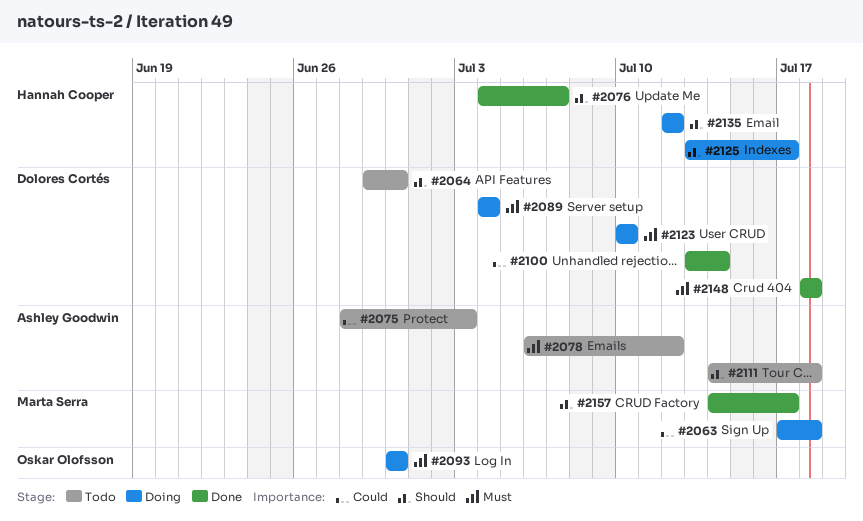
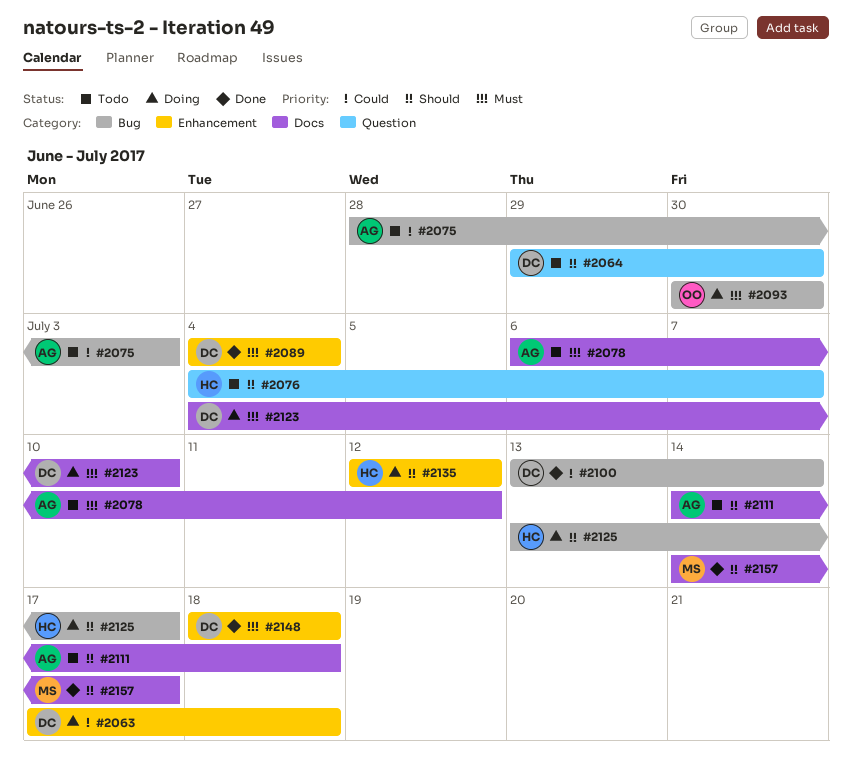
#2063, owner: Marta Serra -> Dolores Cortés
#2076, status: Done -> Todo
#2089, status: Doing -> Done
#2123, start: Jul 10 -> Jul 4

